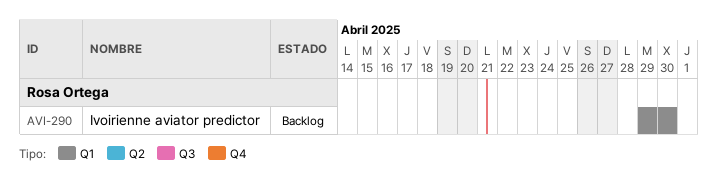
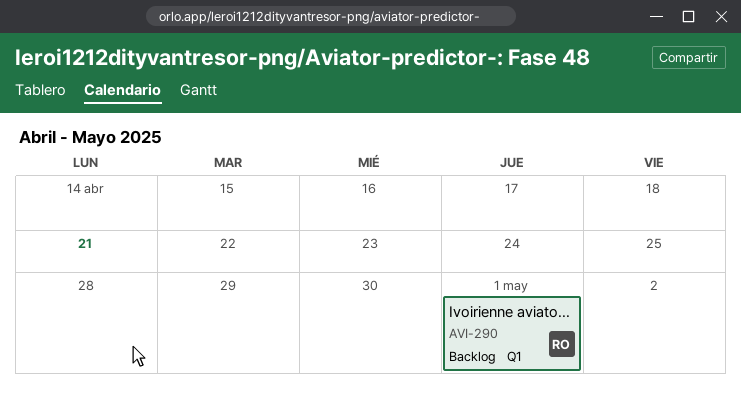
AVI-290, due: Apr 30 -> May 1

